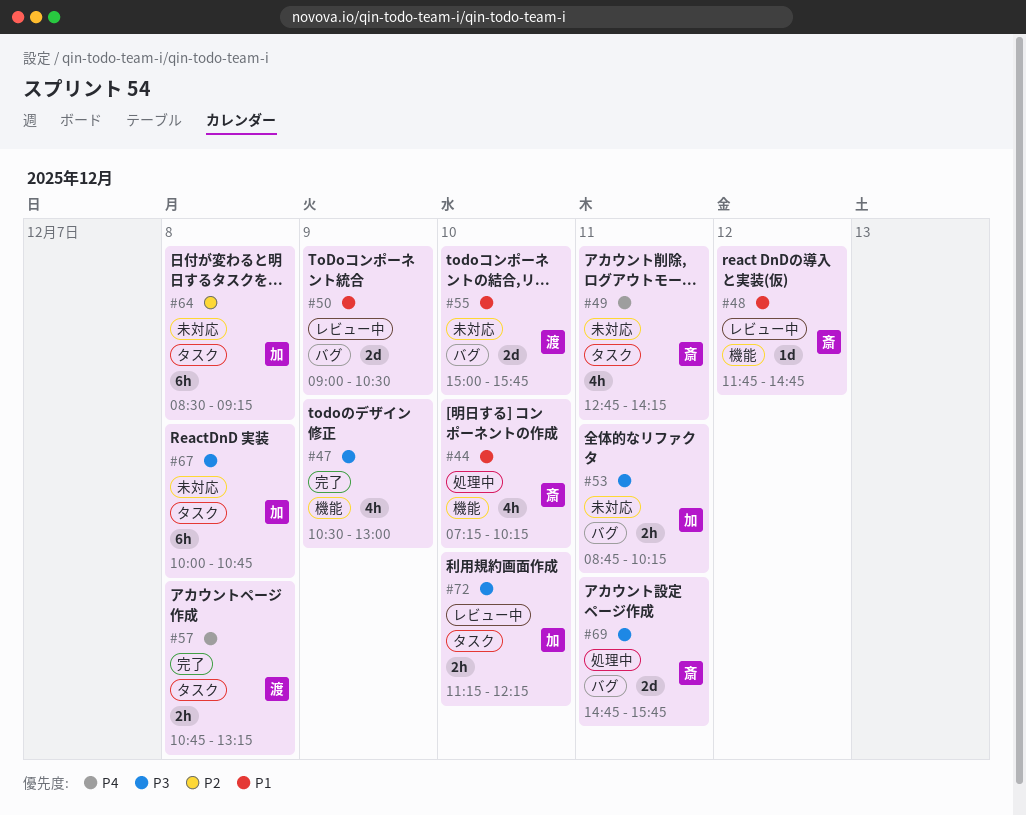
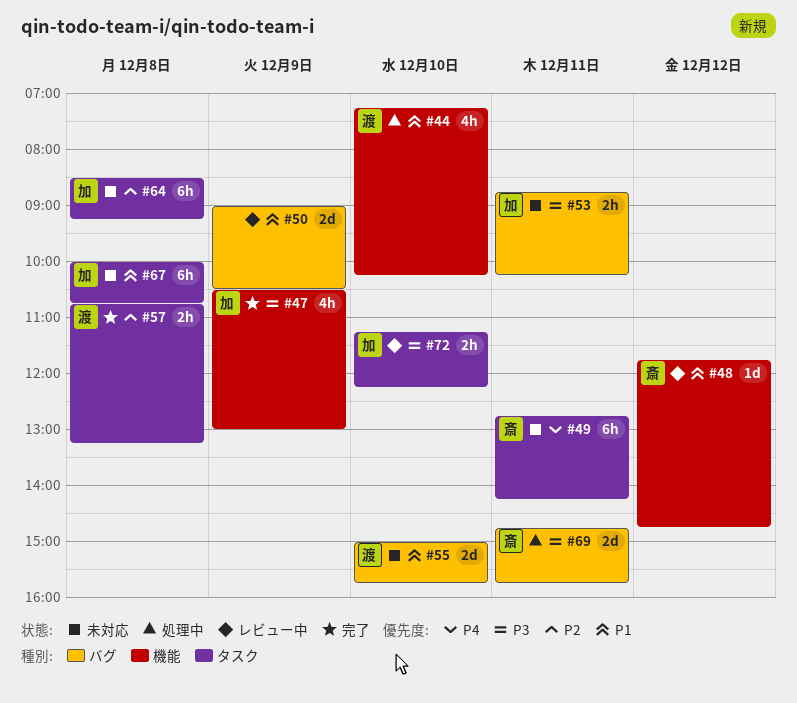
#44, owner: 斎 -> 渡
#47, owner: none -> 加
#49, estimate: 4h -> 6h
#57, priority: P4 -> P2
#67, priority: P3 -> P1

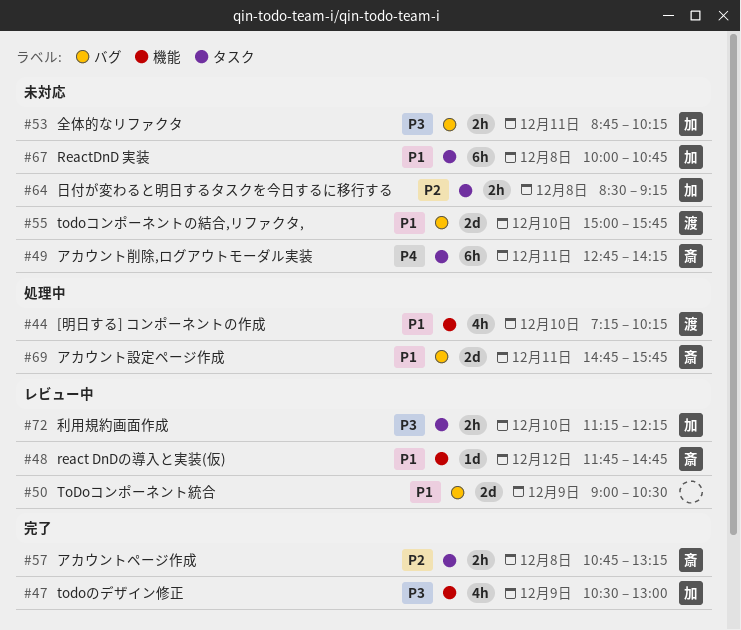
#57, owner: 渡 -> 斎
#64, estimate: 6h -> 2h
#69, priority: P3 -> P1

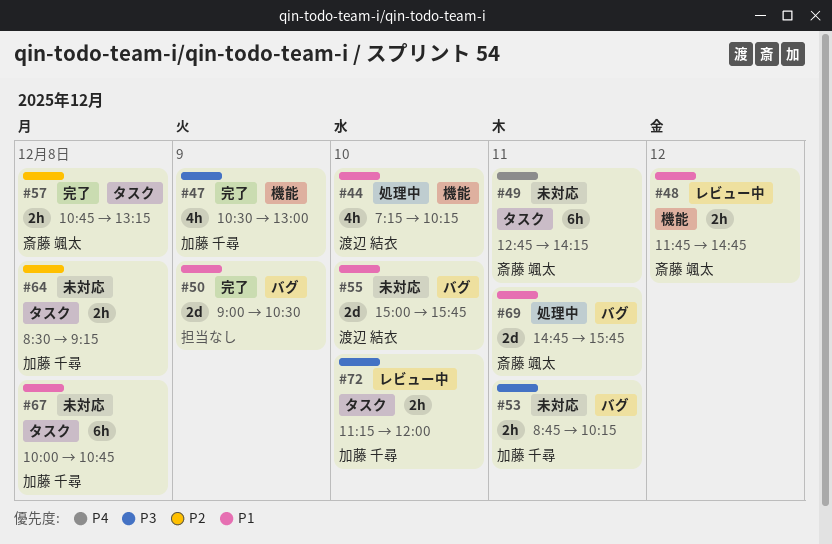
#48, estimate: 1d -> 2h
#50, status: レビュー中 -> 完了
#72, ends: 12:15 -> 12:00

